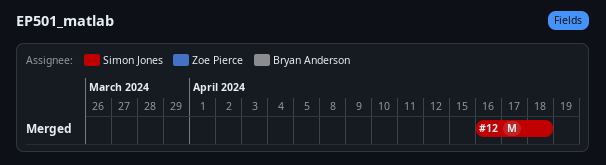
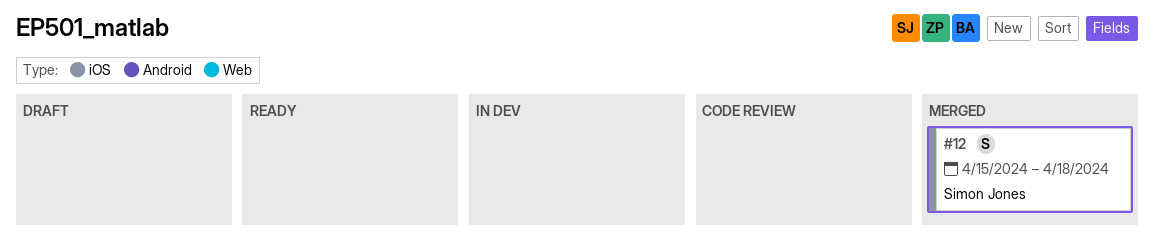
#12, estimate: M -> S
#12, start: Apr 16 -> Apr 15

